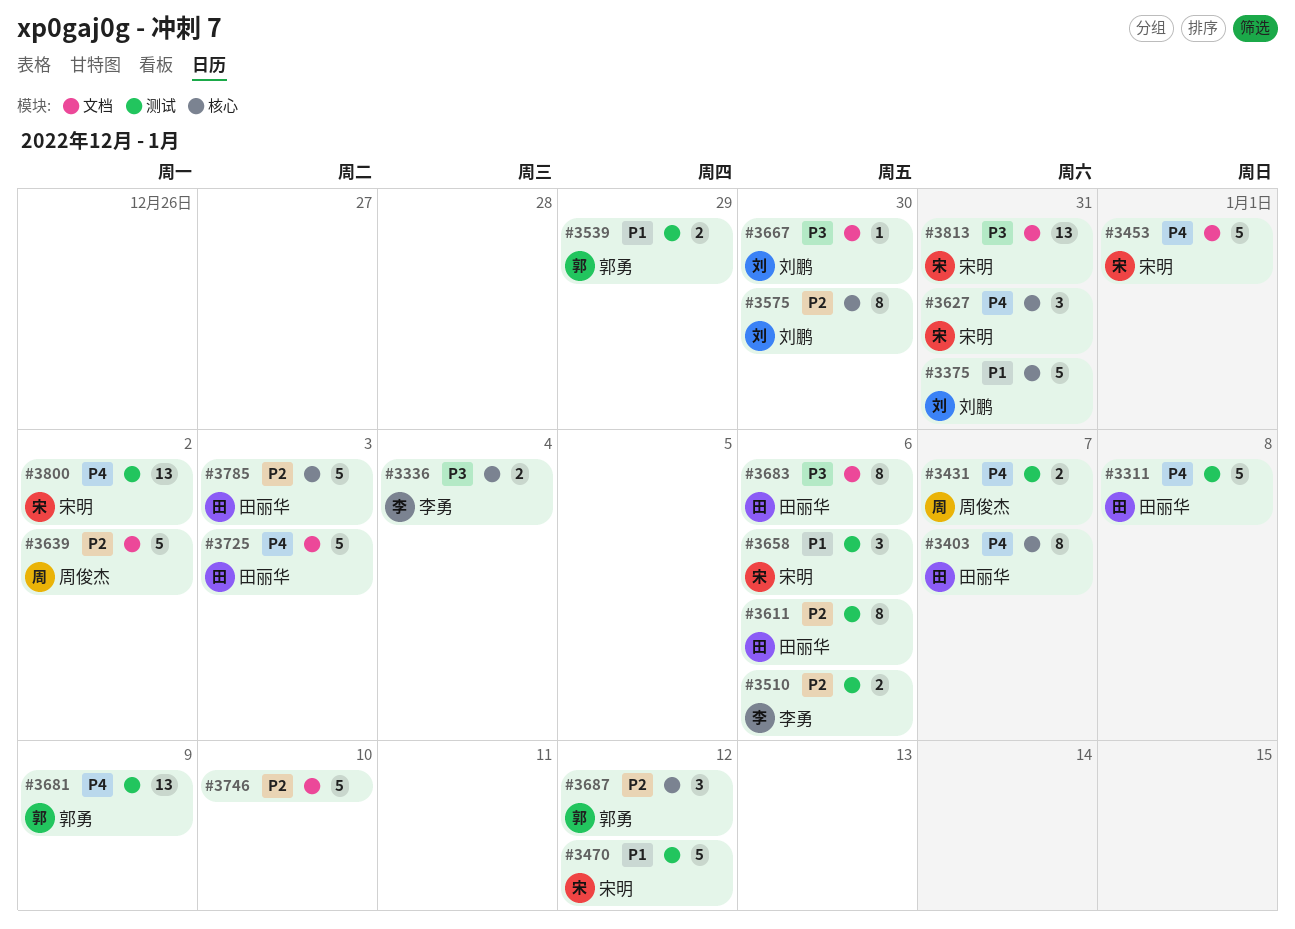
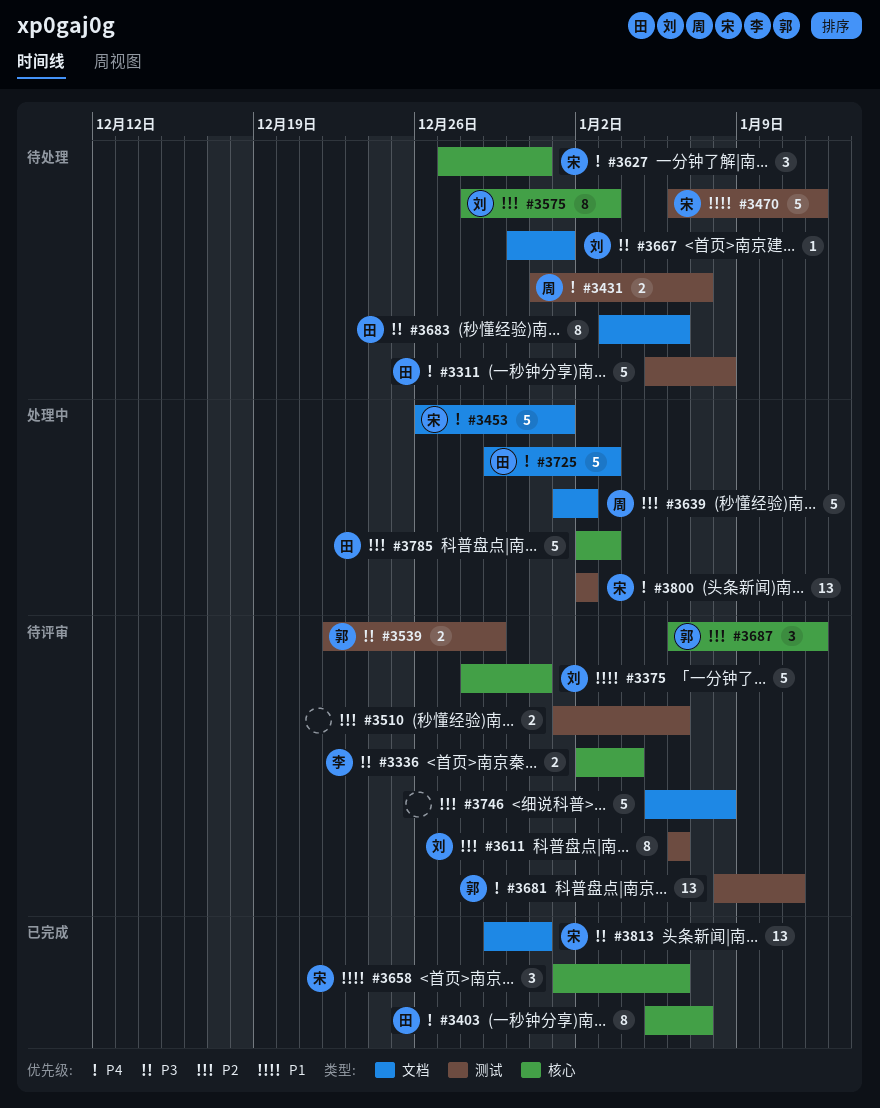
#3510, owner: 李勇 -> none
#3539, priority: P1 -> P3
#3575, due: Dec 30 -> Jan 3
#3611, owner: 田丽华 -> 刘鹏
#3658, label: 测试 -> 核心
#3667, due: Dec 30 -> Jan 1
#3681, due: Jan 9 -> Jan 11
#3746, due: Jan 10 -> Jan 8

